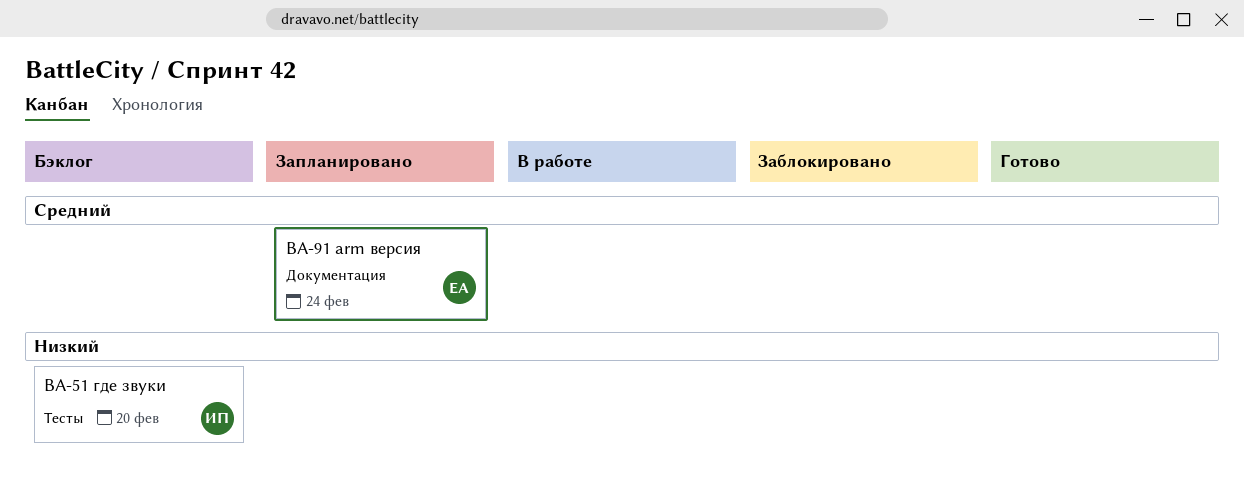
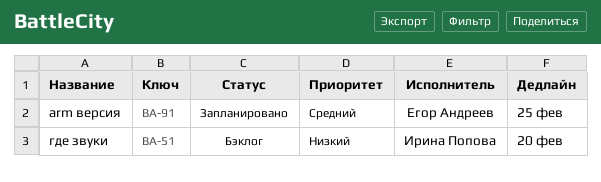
BA-91, due: Feb 24 -> Feb 25

